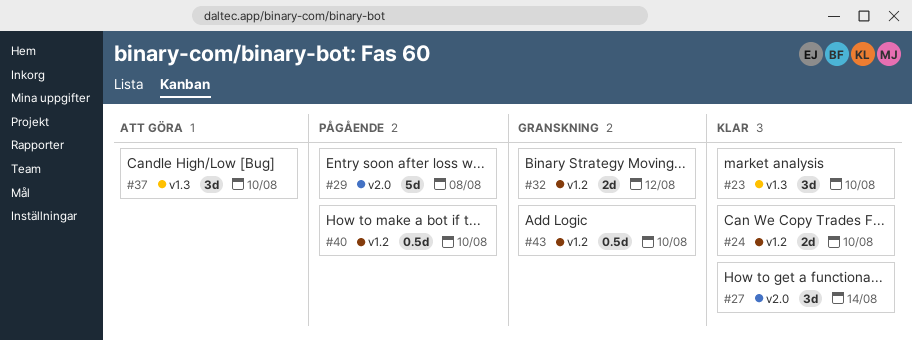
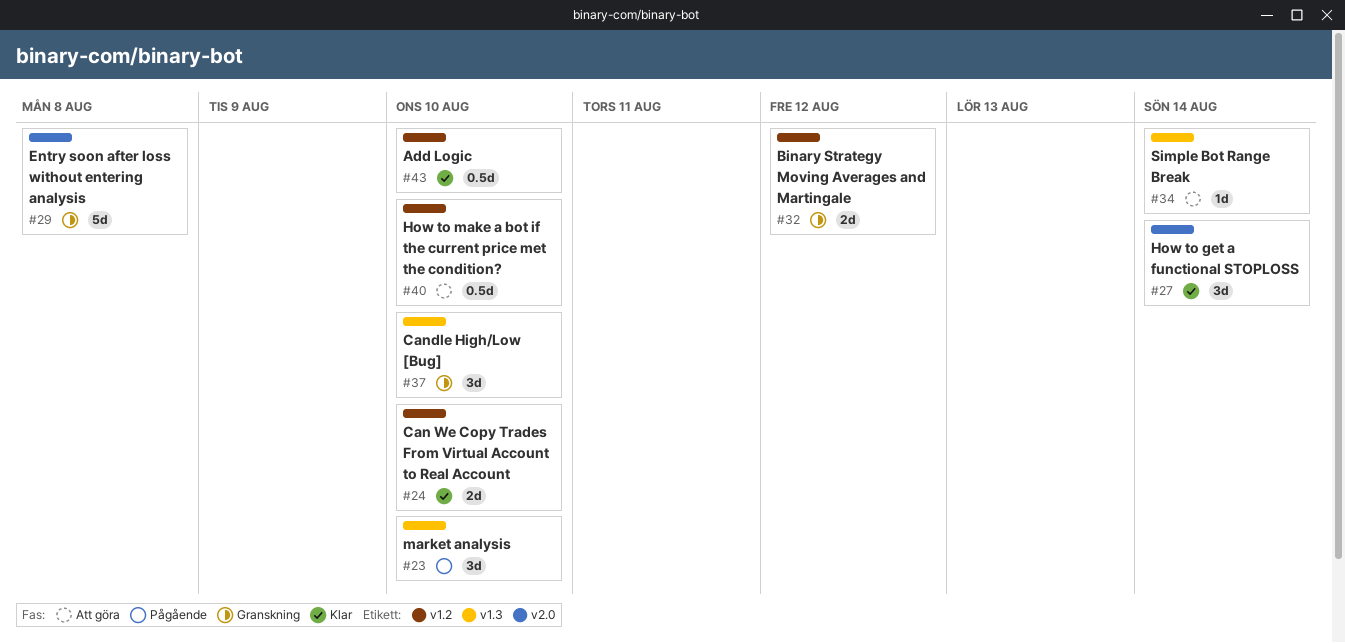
#23, status: Klar -> Pågående
#29, status: Pågående -> Granskning
#34: none -> present
#37, status: Att göra -> Granskning
#40, status: Pågående -> Att göra
#43, status: Granskning -> Klar

